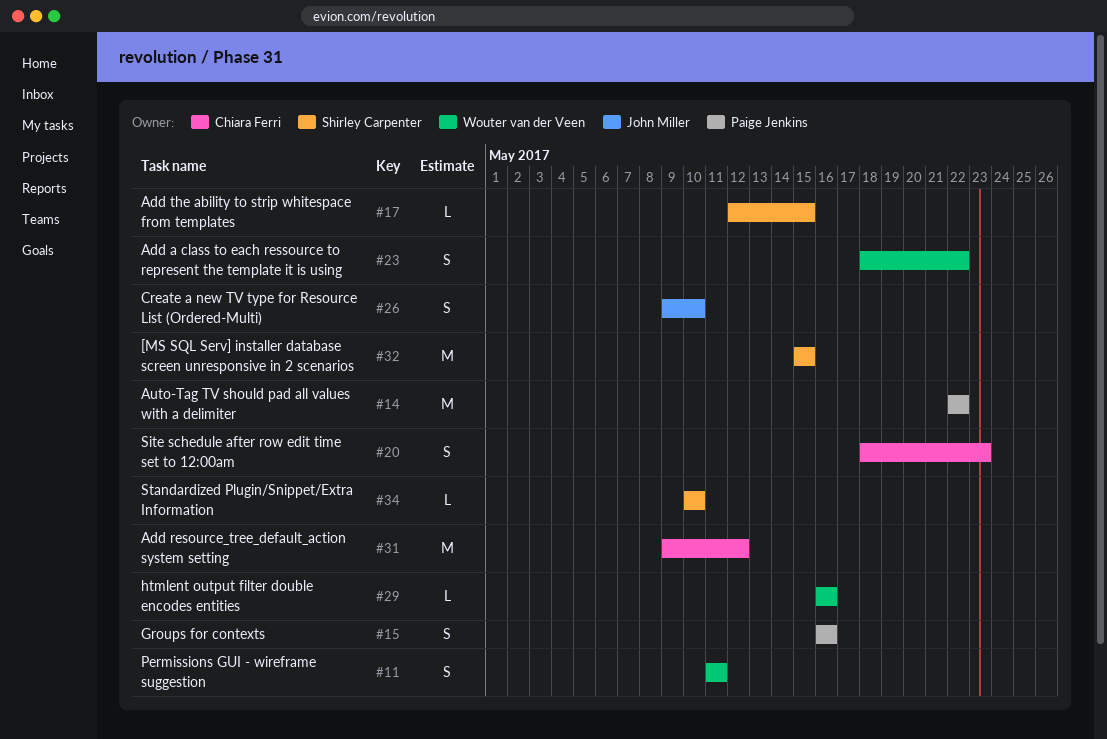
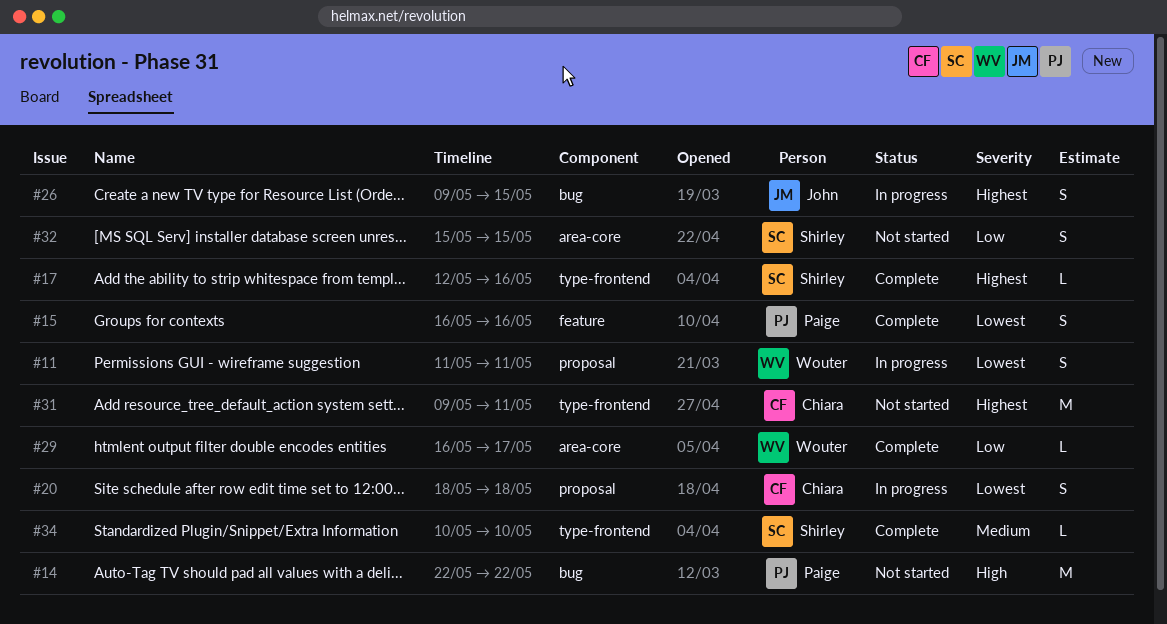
#17, due: May 15 -> May 16
#20, due: May 23 -> May 18
#23: present -> none
#26, due: May 10 -> May 15
#29, due: May 16 -> May 17
#31, due: May 12 -> May 11
#32, estimate: M -> S

